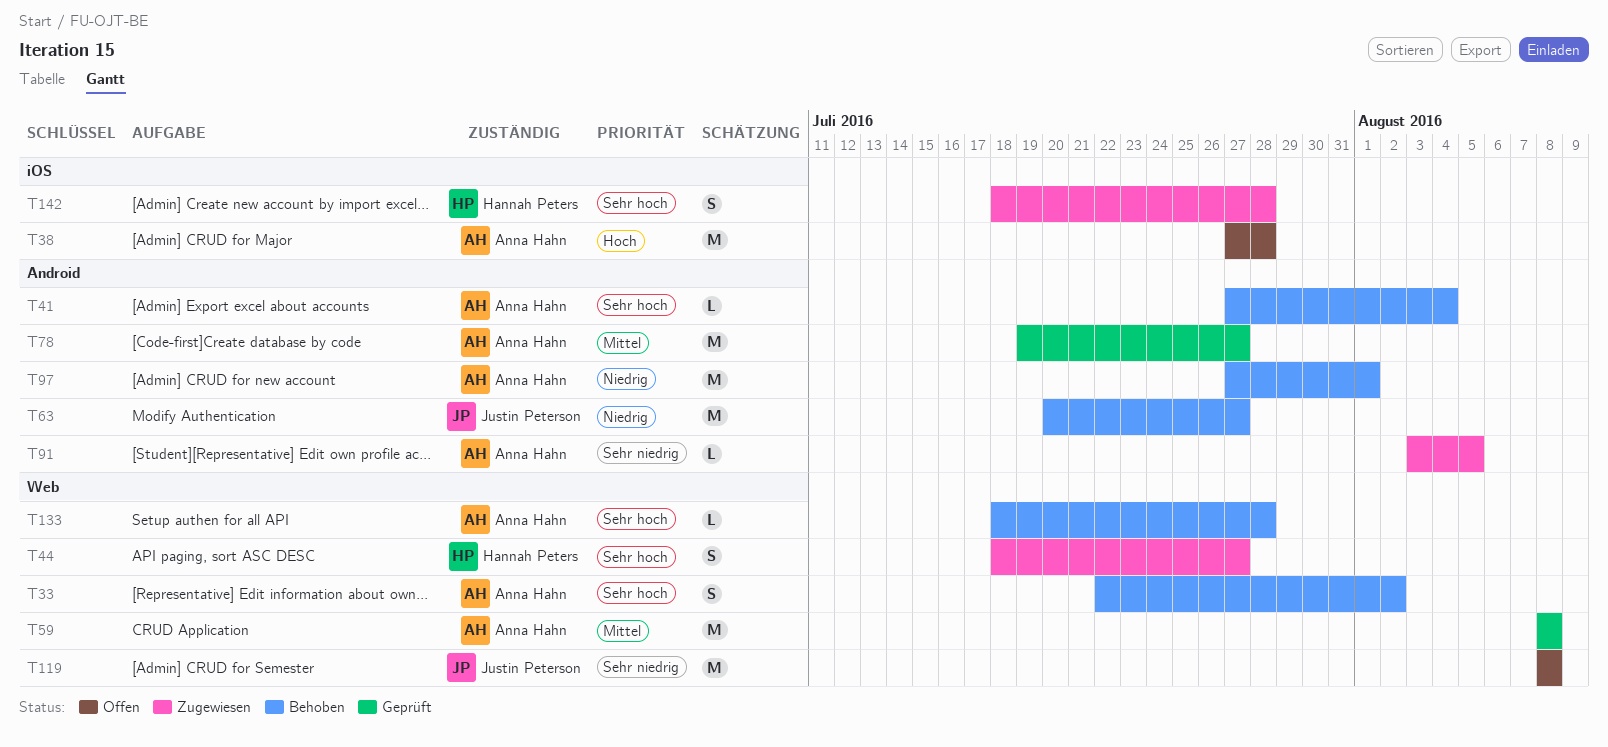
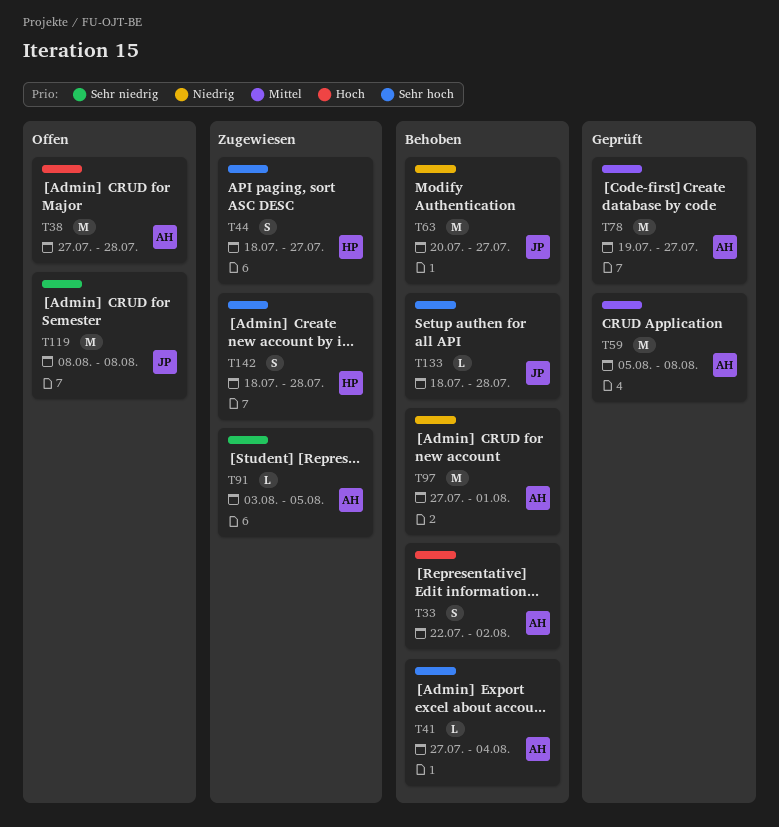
T33, priority: Sehr hoch -> Hoch
T59, start: Aug 8 -> Aug 5
T133, owner: Anna Hahn -> Justin Peterson

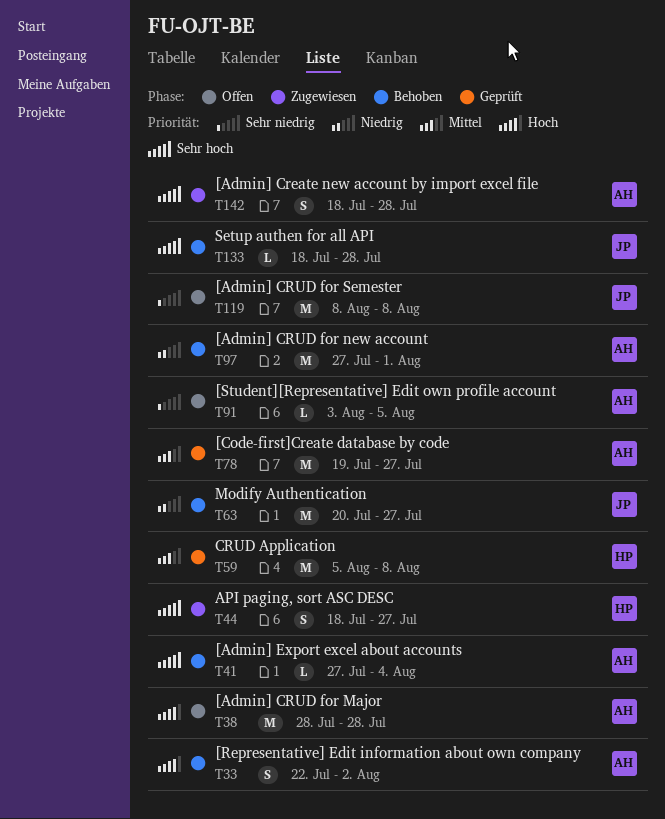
T38, start: Jul 27 -> Jul 28
T59, owner: AH -> HP
T91, status: Zugewiesen -> Offen
T142, owner: HP -> AH

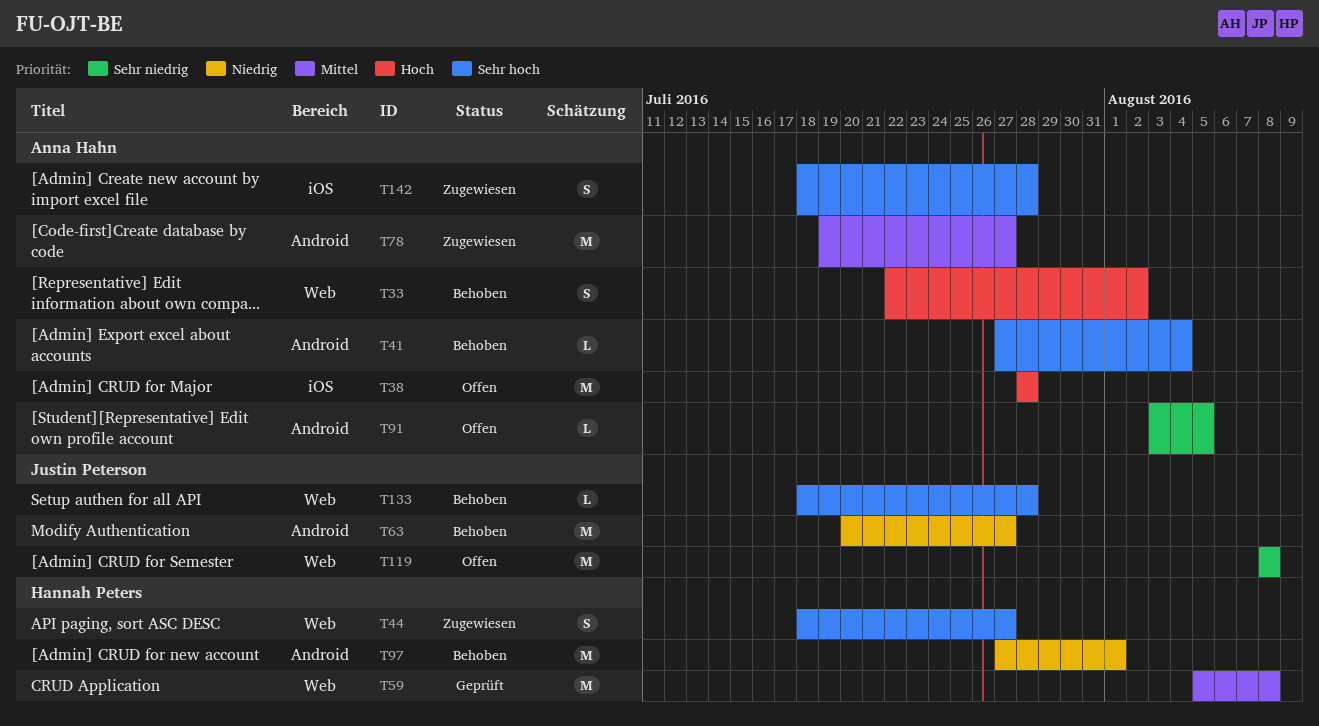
T78, status: Geprüft -> Zugewiesen
T97, owner: Anna Hahn -> Hannah Peters

